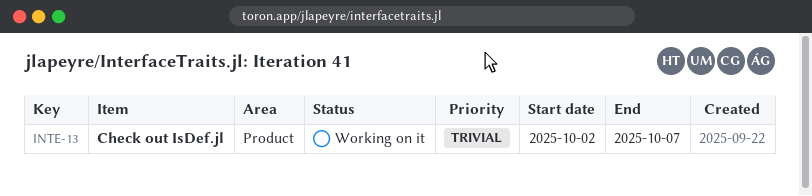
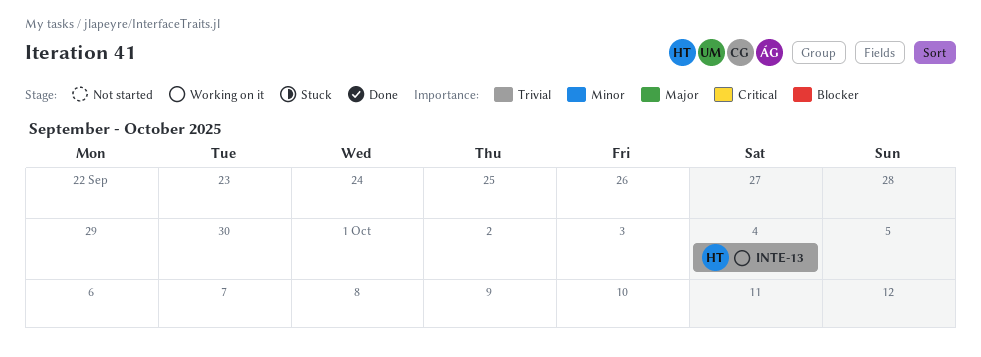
INTE-13, start: Oct 2 -> Oct 4
INTE-13, due: Oct 7 -> Oct 4

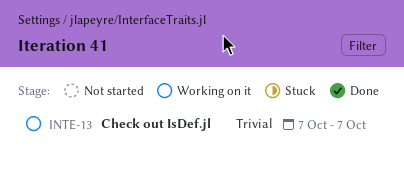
INTE-13, start: Oct 4 -> Oct 7
INTE-13, due: Oct 4 -> Oct 7

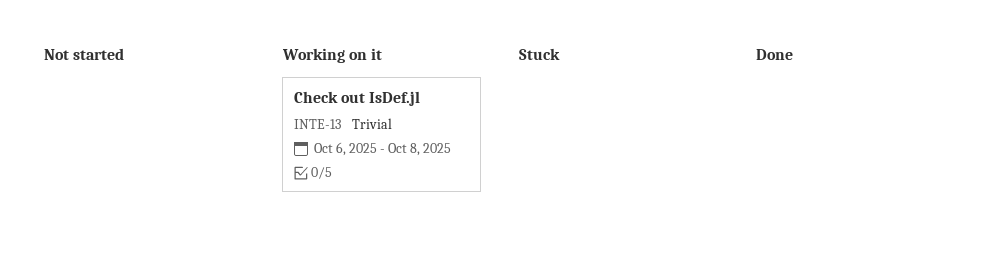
INTE-13, start: Oct 7 -> Oct 6
INTE-13, due: Oct 7 -> Oct 8

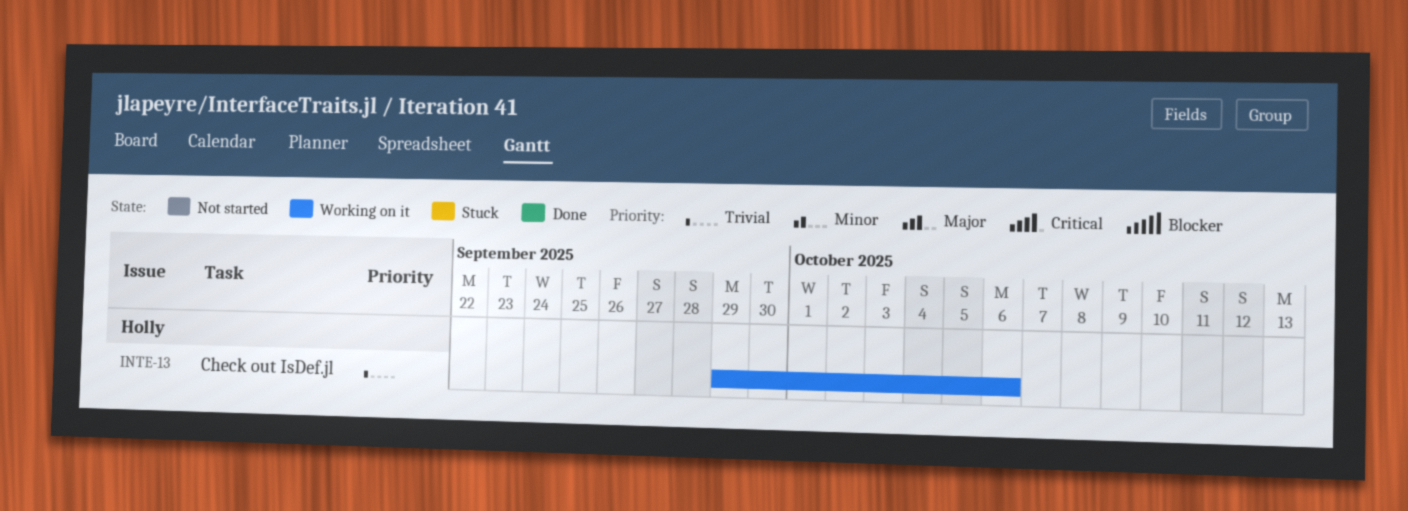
INTE-13, start: Oct 6 -> Sep 29
INTE-13, due: Oct 8 -> Oct 6

